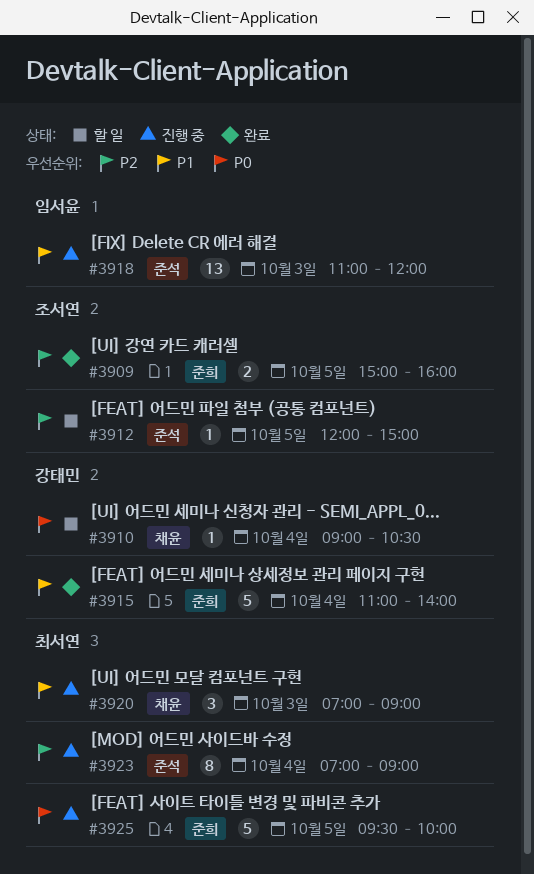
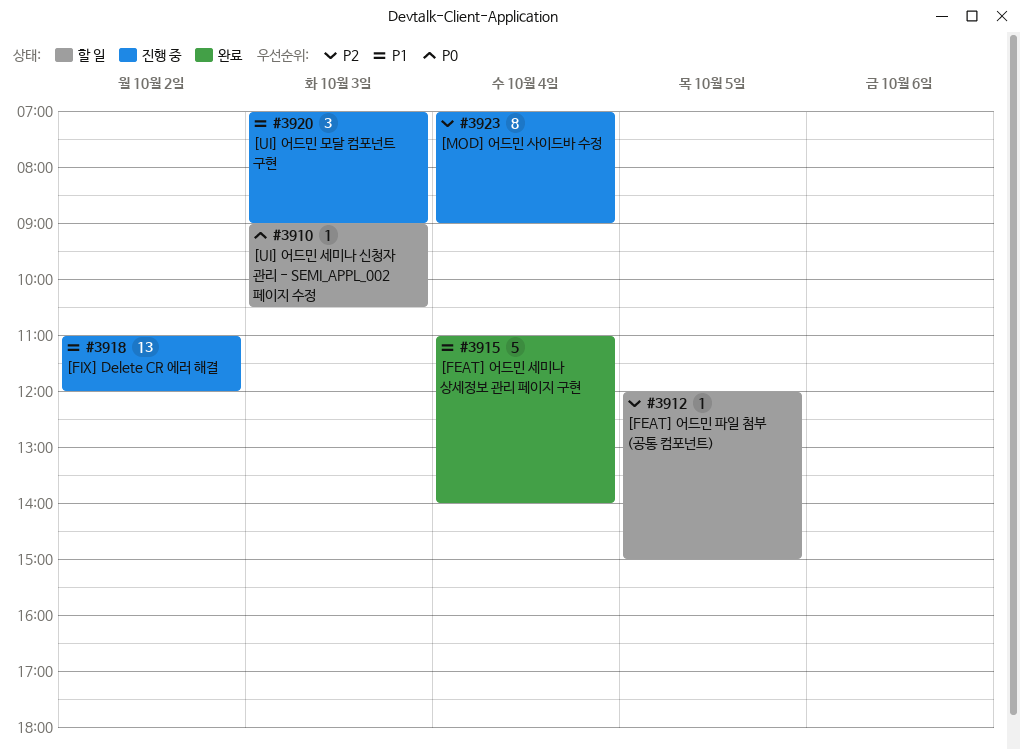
#3909: present -> none
#3910, day: Oct 4 -> Oct 3
#3918, day: Oct 3 -> Oct 2
#3925: present -> none

